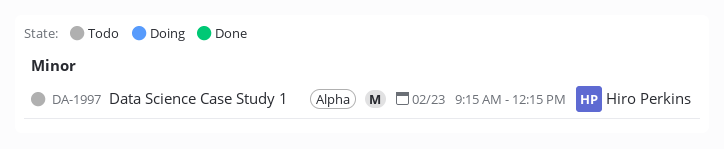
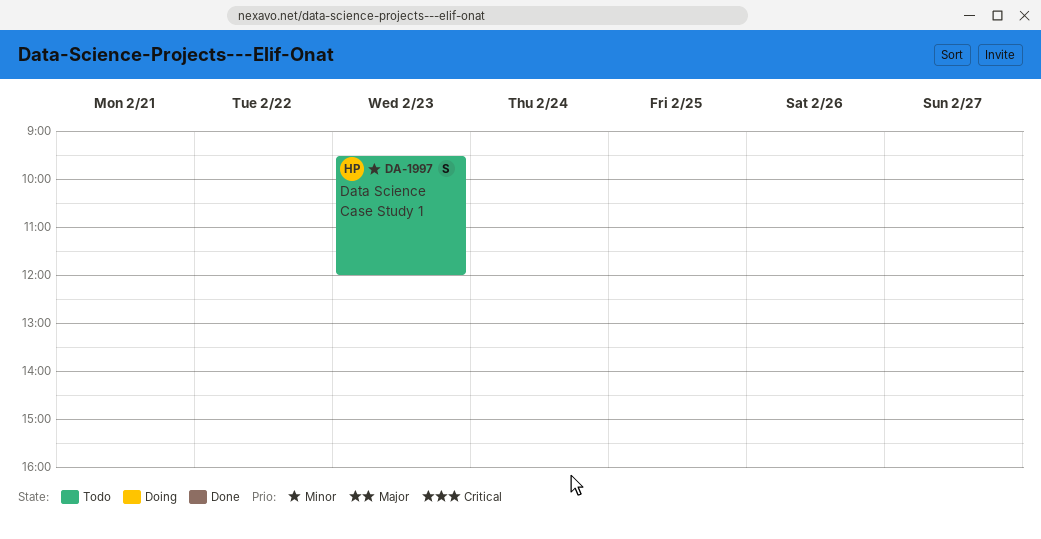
DA-1997, estimate: M -> S
DA-1997, begins: 09:15 -> 09:30
DA-1997, ends: 12:15 -> 12:00

